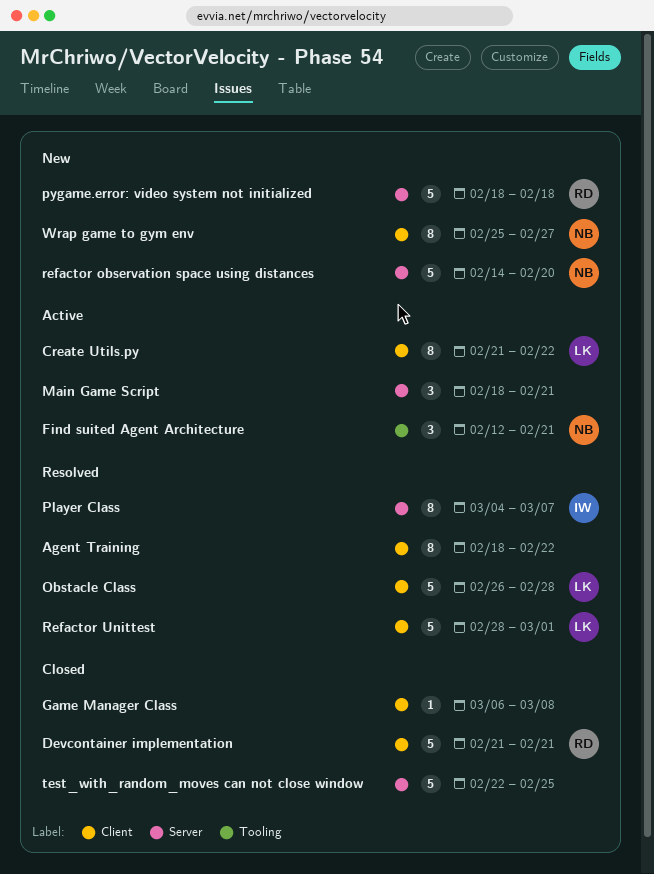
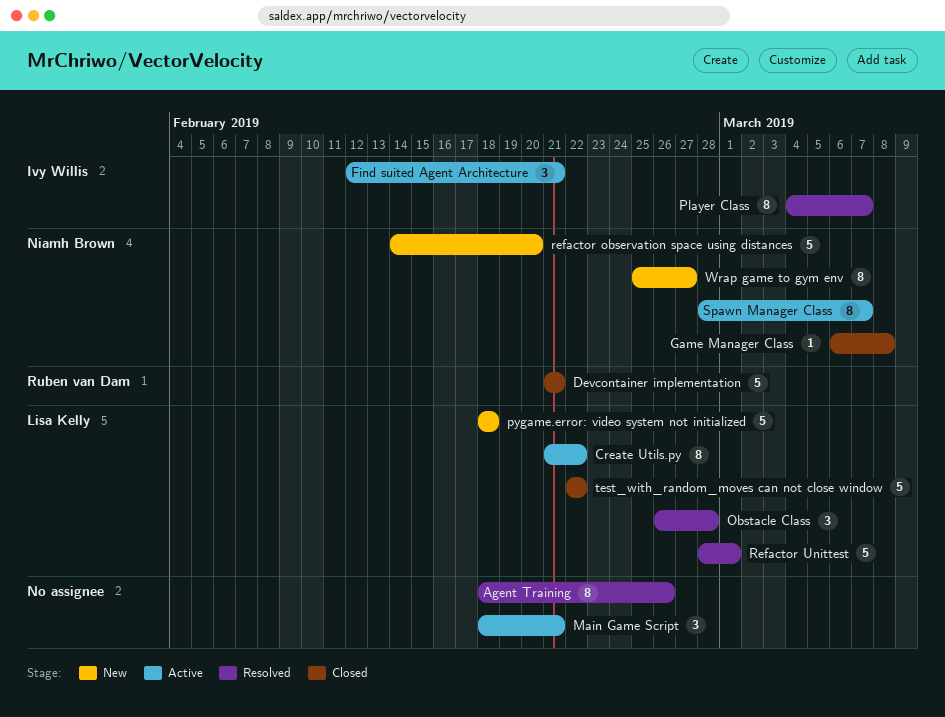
Agent Training, due: Feb 22 -> Feb 26
Find suited Agent Architecture, owner: Niamh Brown -> Ivy Willis
Game Manager Class, owner: none -> Niamh Brown
Obstacle Class, estimate: 5 -> 3
pygame.error: video system not initialized, owner: Ruben van Dam -> Lisa Kelly
Spawn Manager Class: none -> present
test_with_random_moves can not close window, owner: none -> Lisa Kelly
test_with_random_moves can not close window, due: Feb 25 -> Feb 22

